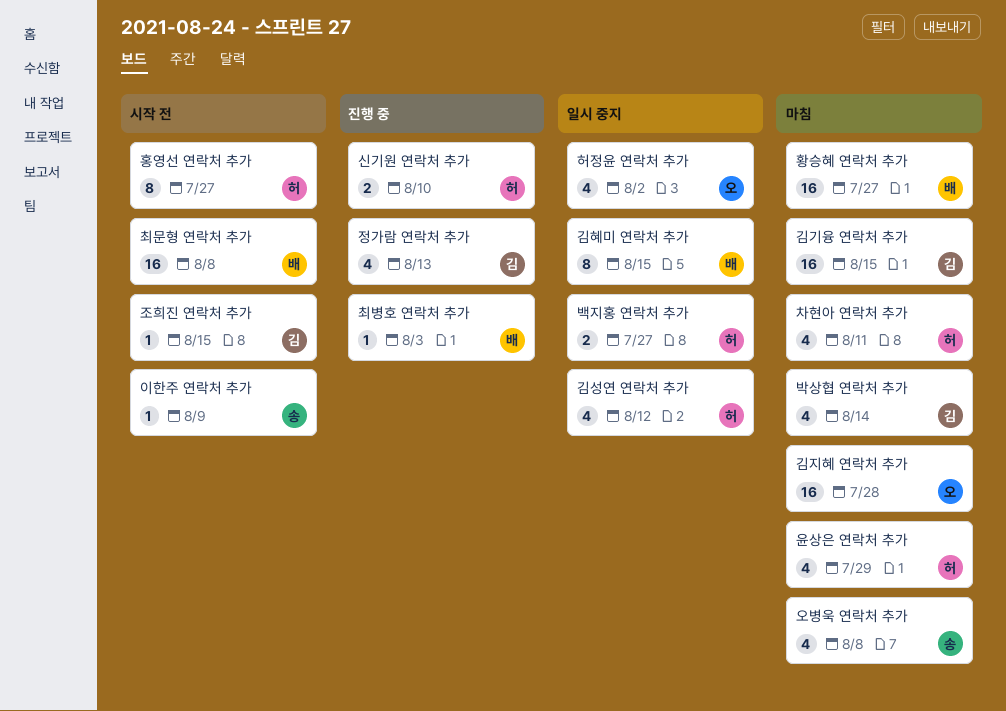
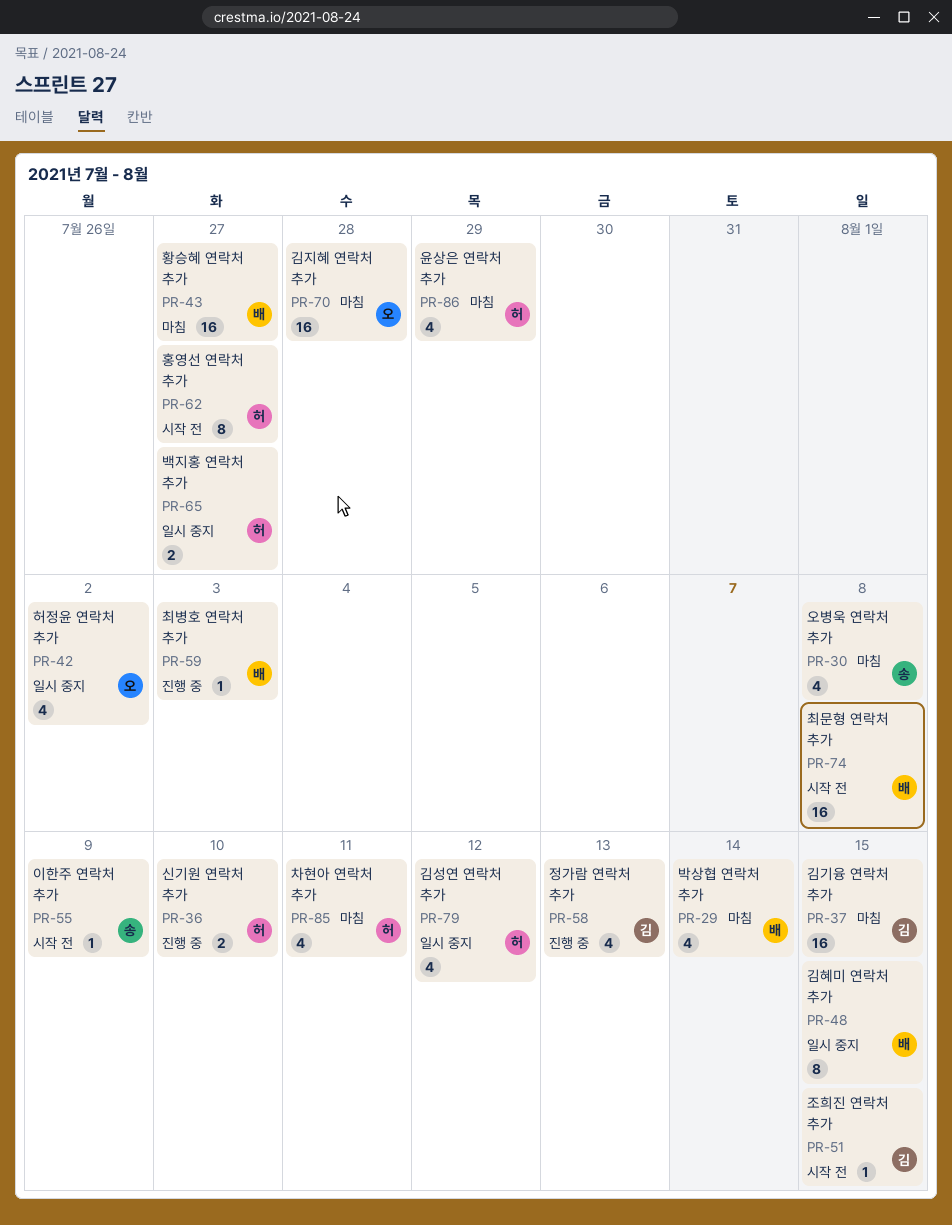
박상협 연락처 추가, owner: 김 -> 배

